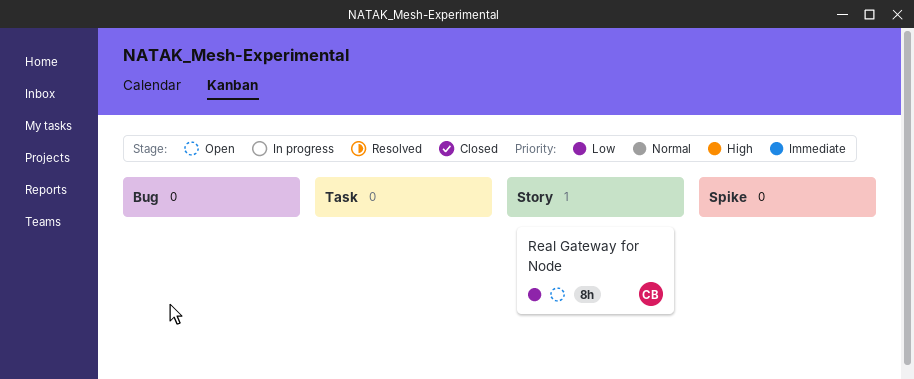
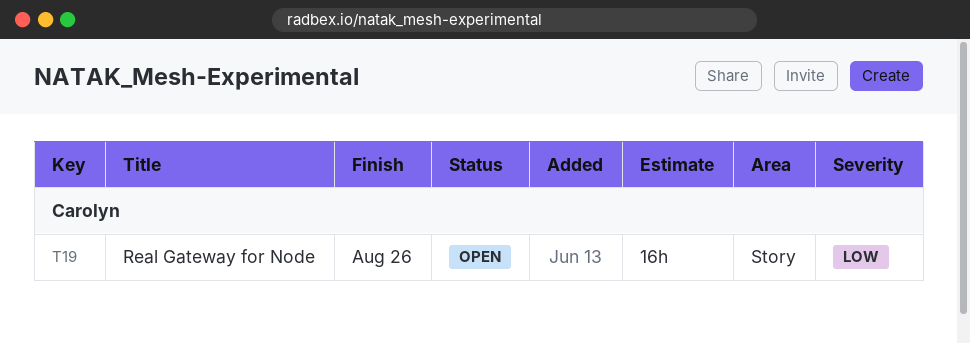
Real Gateway for Node, estimate: 8h -> 16h

